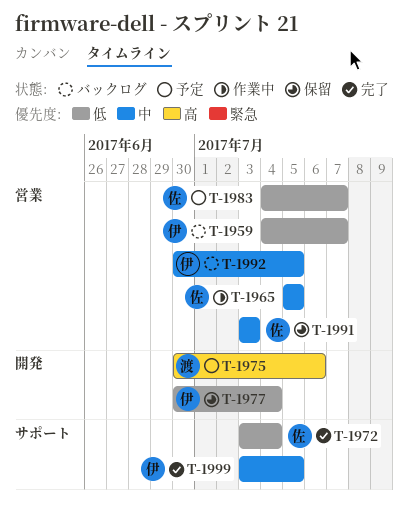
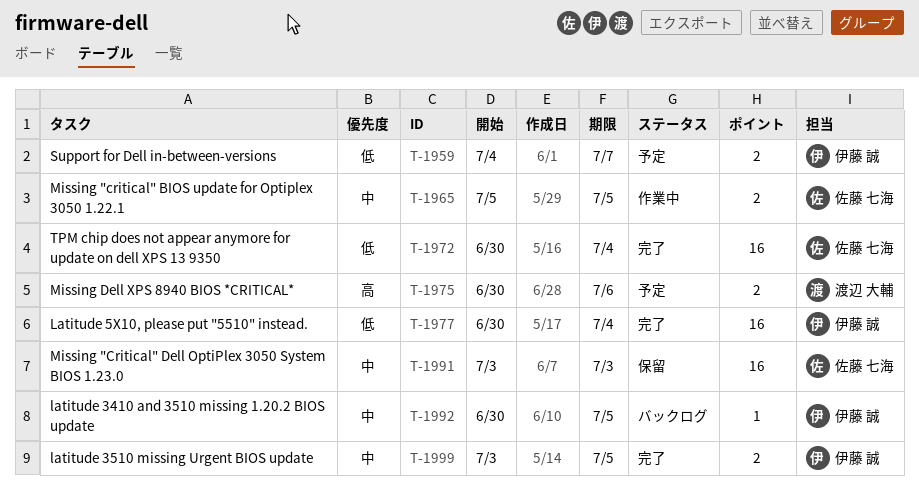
T-1959, status: バックログ -> 予定
T-1972, start: Jul 3 -> Jun 30
T-1977, status: 保留 -> 完了
T-1983: present -> none

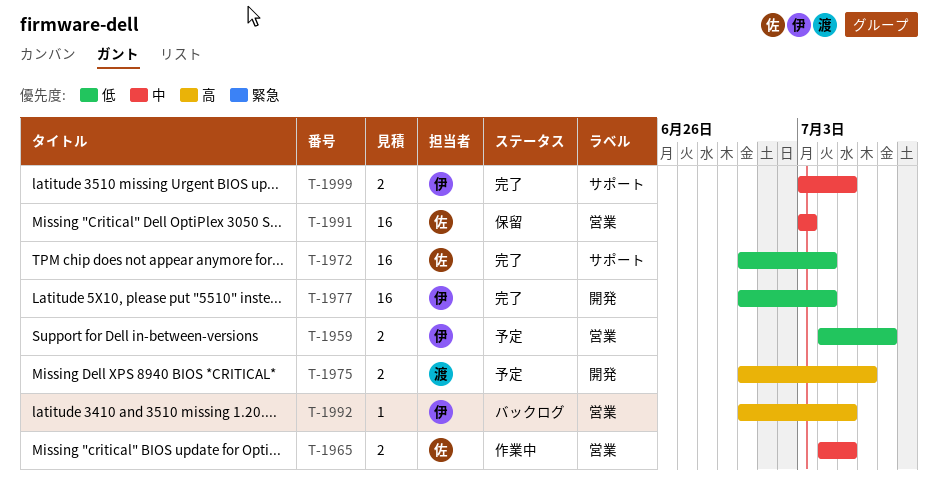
T-1965, start: Jul 5 -> Jul 4
T-1992, priority: 中 -> 高

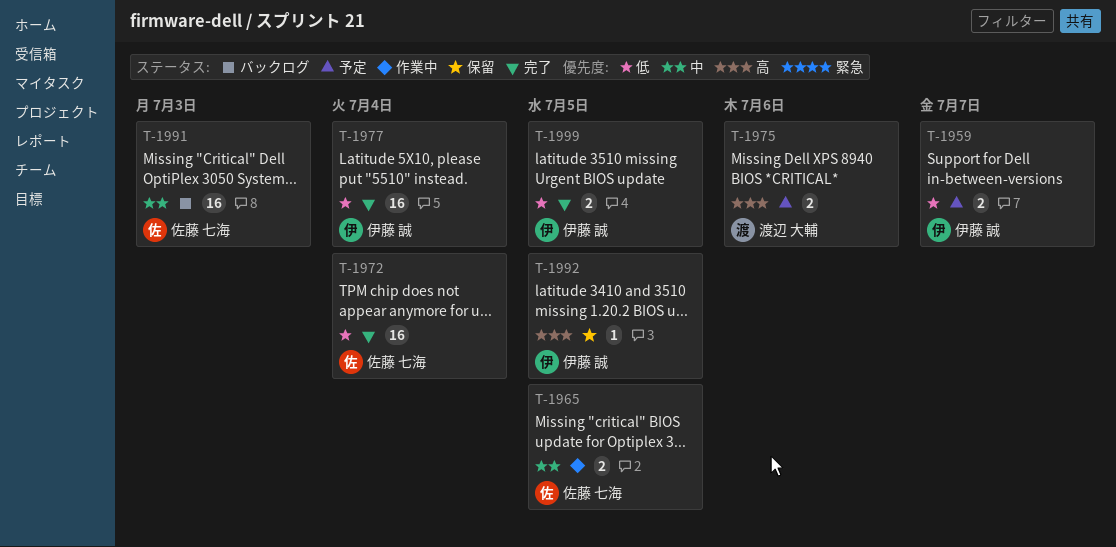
T-1991, status: 保留 -> バックログ
T-1992, status: バックログ -> 保留
T-1999, priority: 中 -> 低

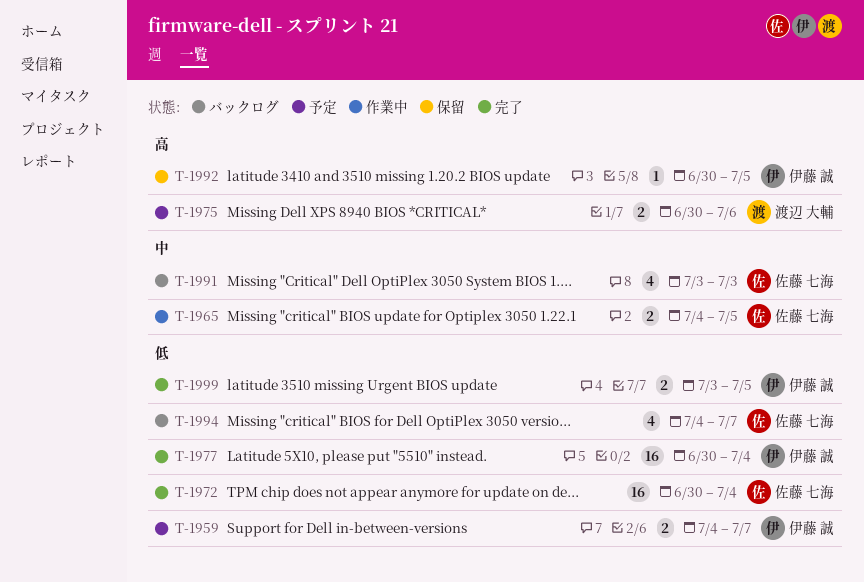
T-1991, estimate: 16 -> 4
T-1994: none -> present

